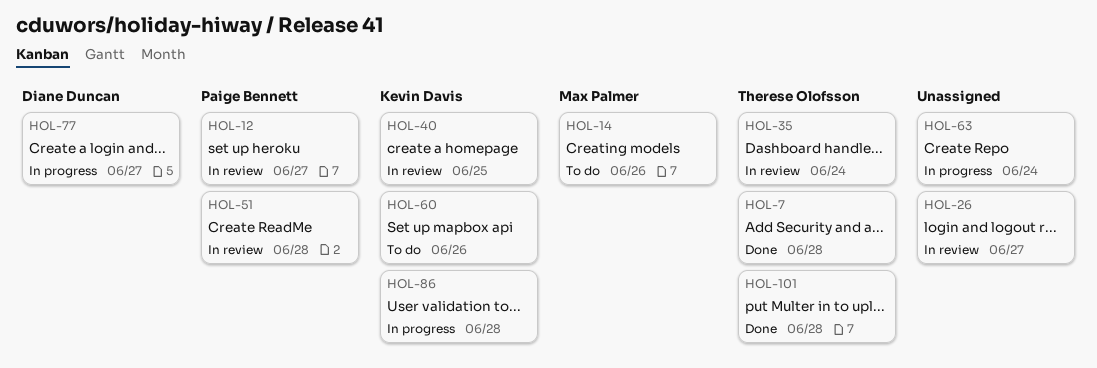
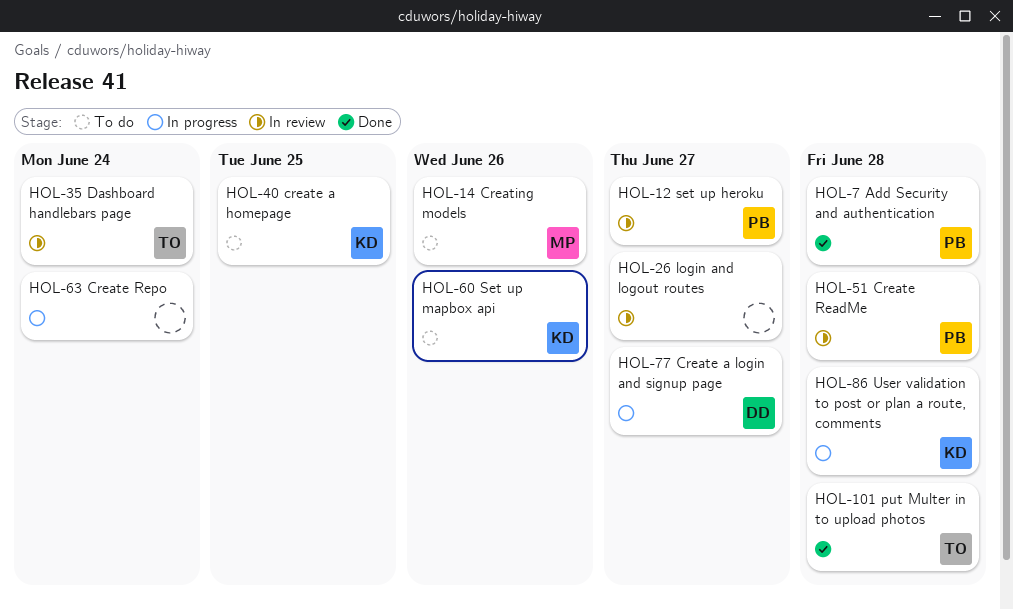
HOL-7, owner: Therese Olofsson -> Paige Bennett
HOL-40, status: In review -> To do

